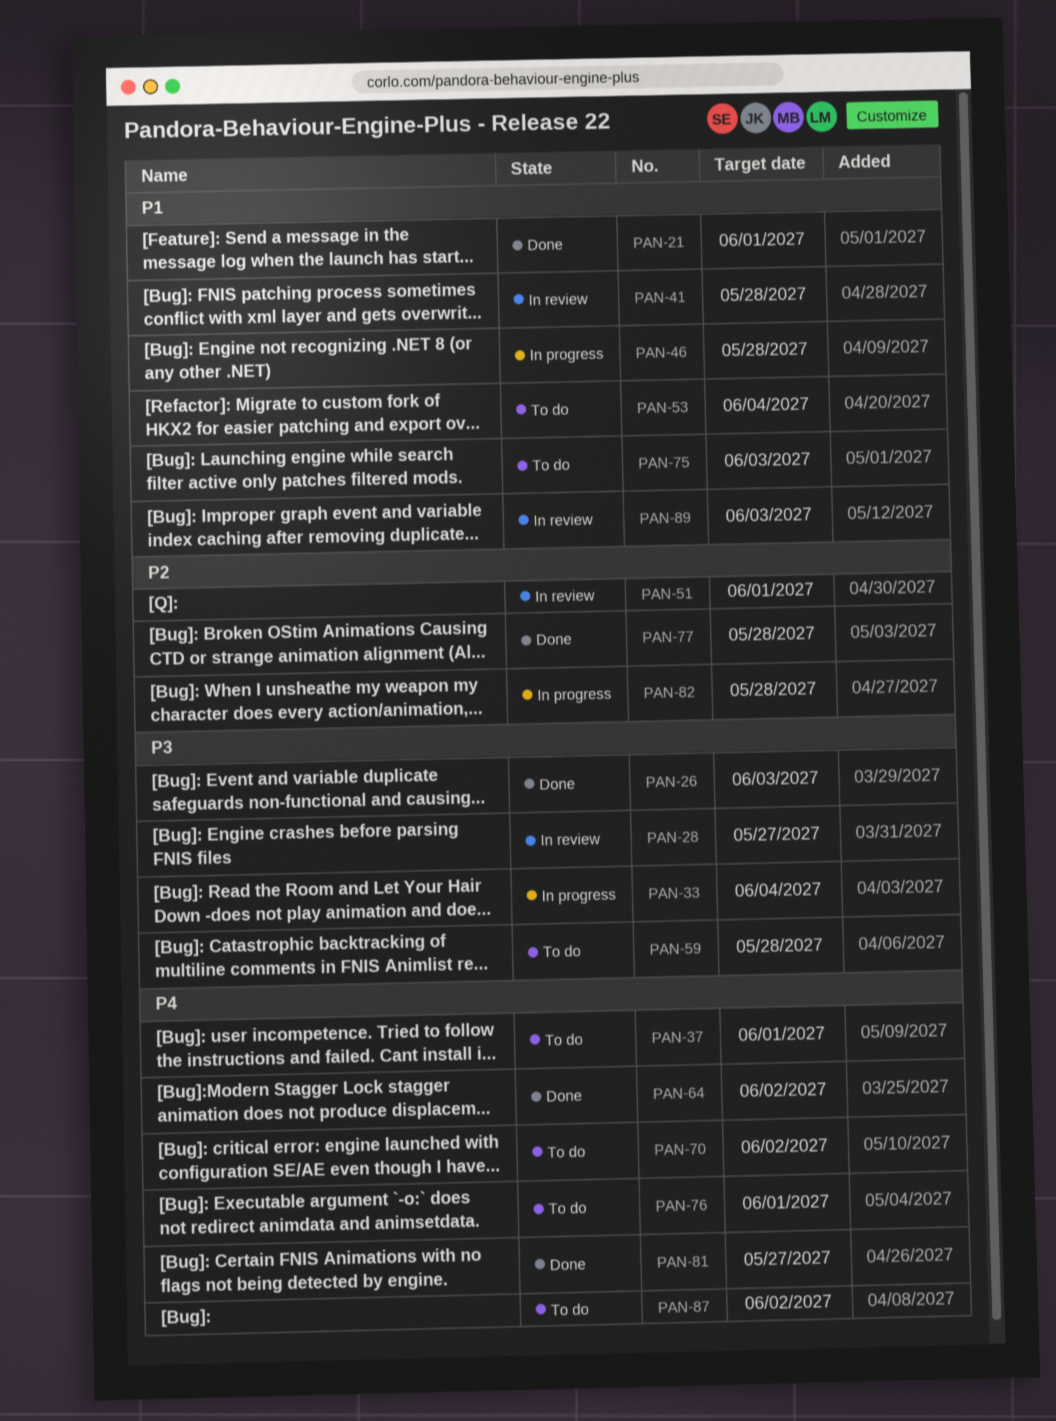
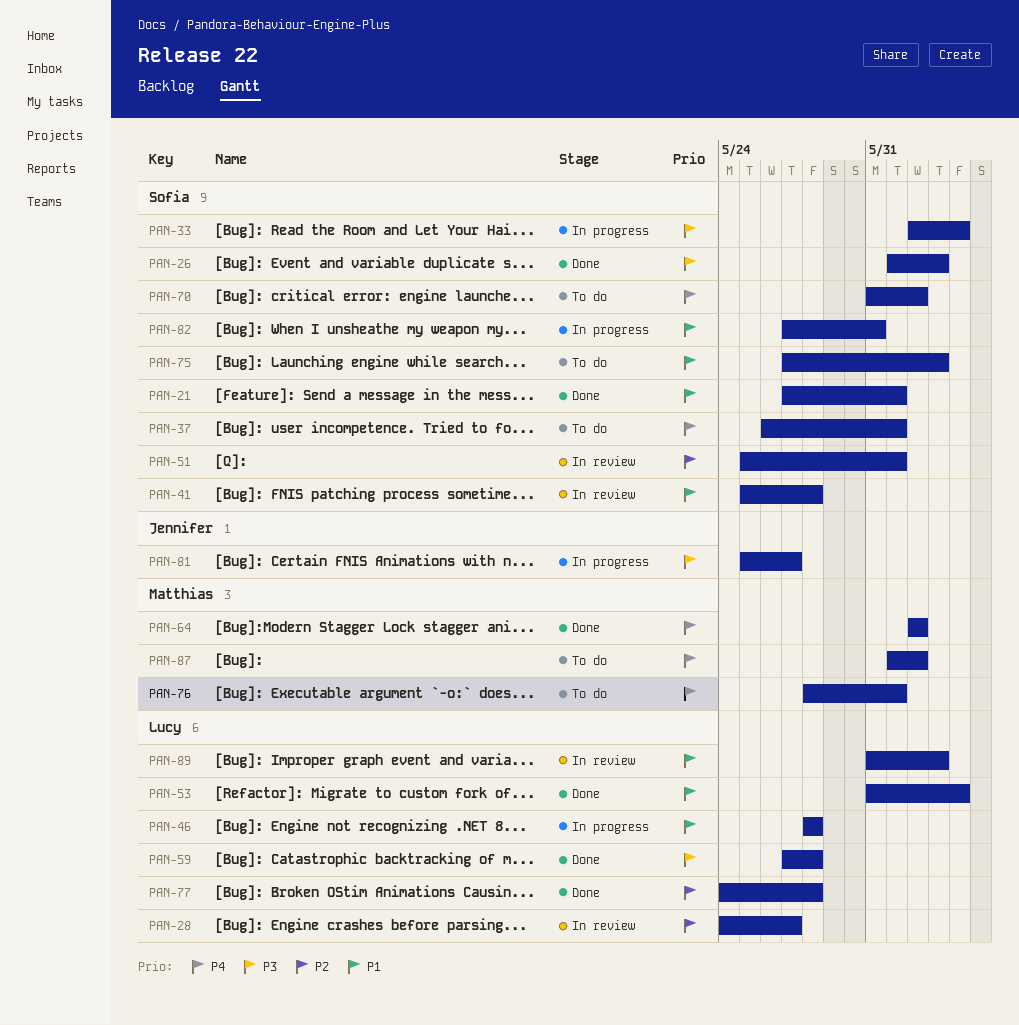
PAN-28, priority: P3 -> P2
PAN-53, status: To do -> Done
PAN-59, status: To do -> Done
PAN-81, status: Done -> In progress
PAN-81, priority: P4 -> P3
PAN-82, priority: P2 -> P1
PAN-82, due: May 28 -> May 31

